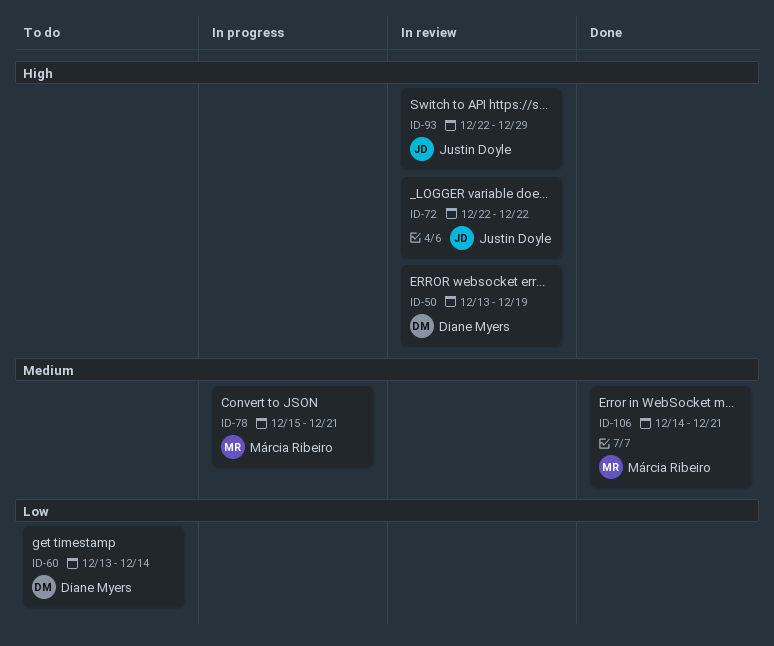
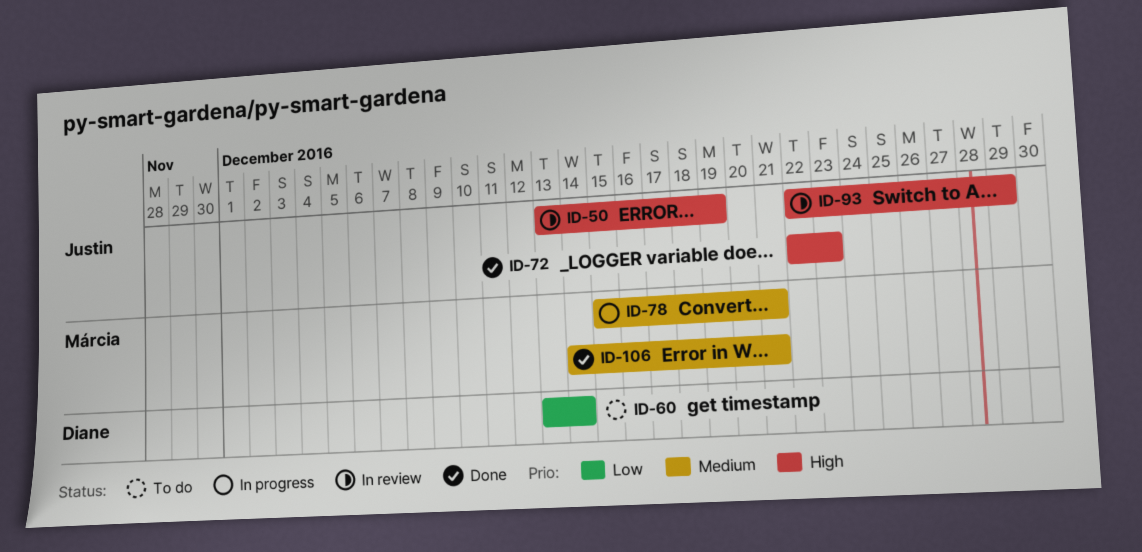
ID-50, owner: Diane Myers -> Justin Doyle
ID-72, status: In review -> Done
ID-72, due: Dec 22 -> Dec 23

